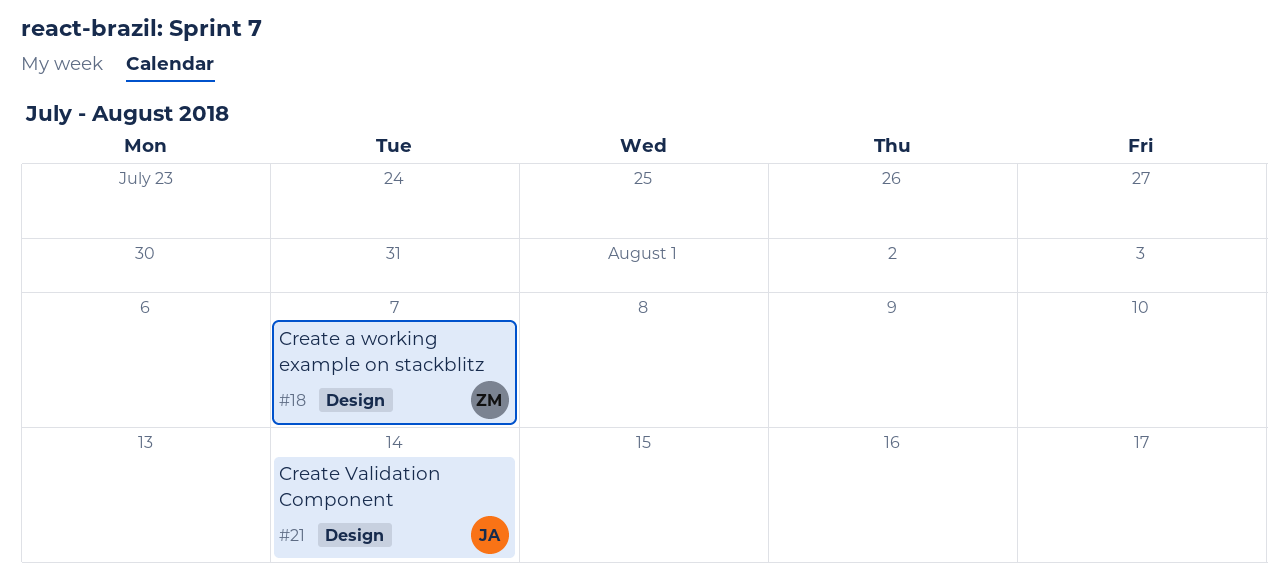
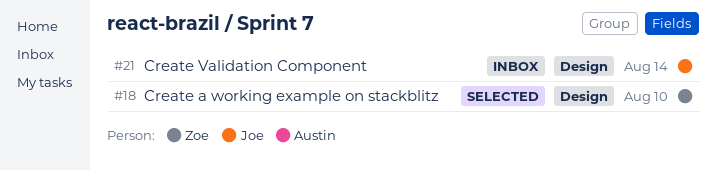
#18, due: Aug 7 -> Aug 10

